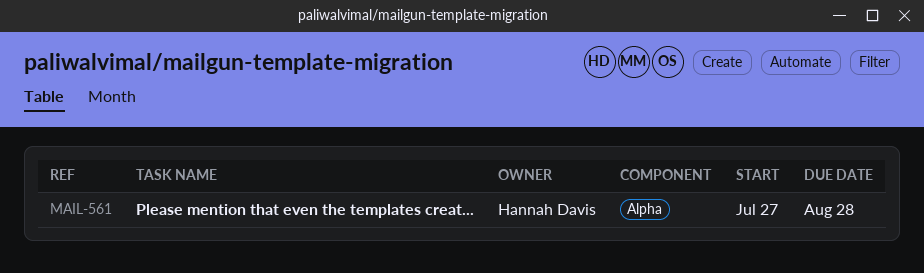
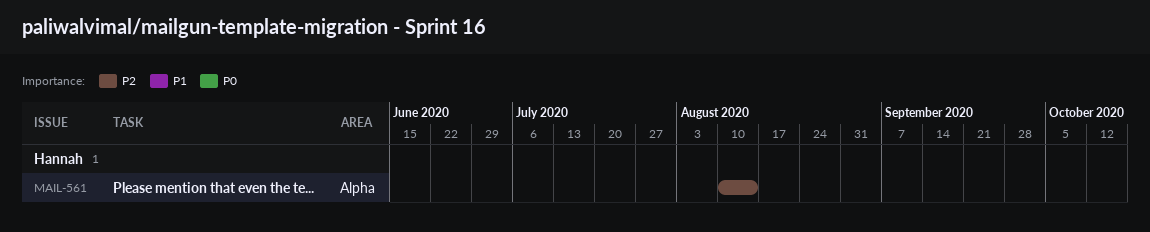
MAIL-561, start: Jul 27 -> Aug 10
MAIL-561, due: Aug 28 -> Aug 14

